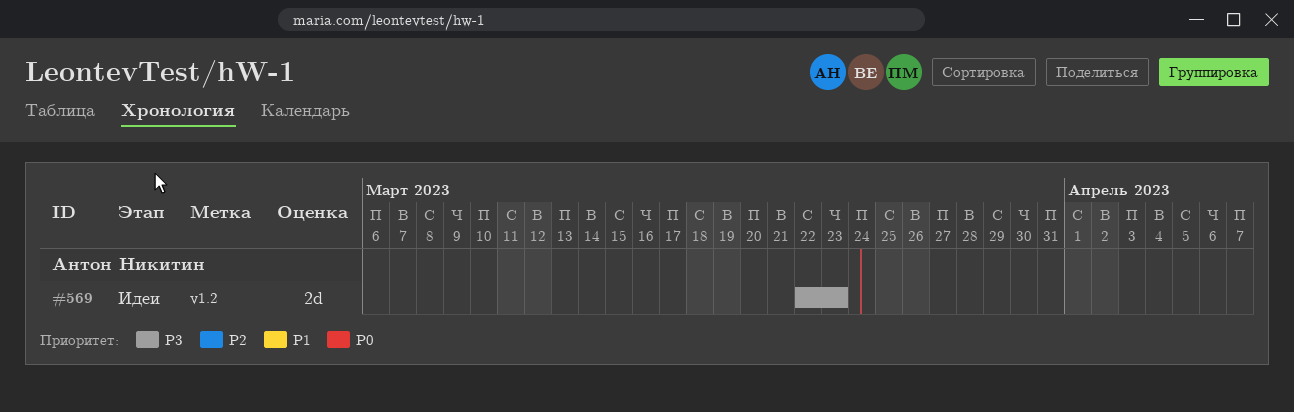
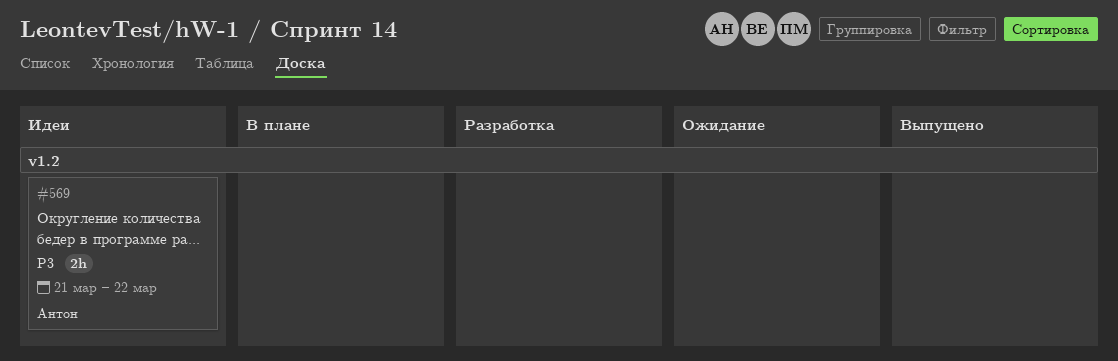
#569, estimate: 2d -> 2h
#569, start: Mar 22 -> Mar 21
#569, due: Mar 23 -> Mar 22

